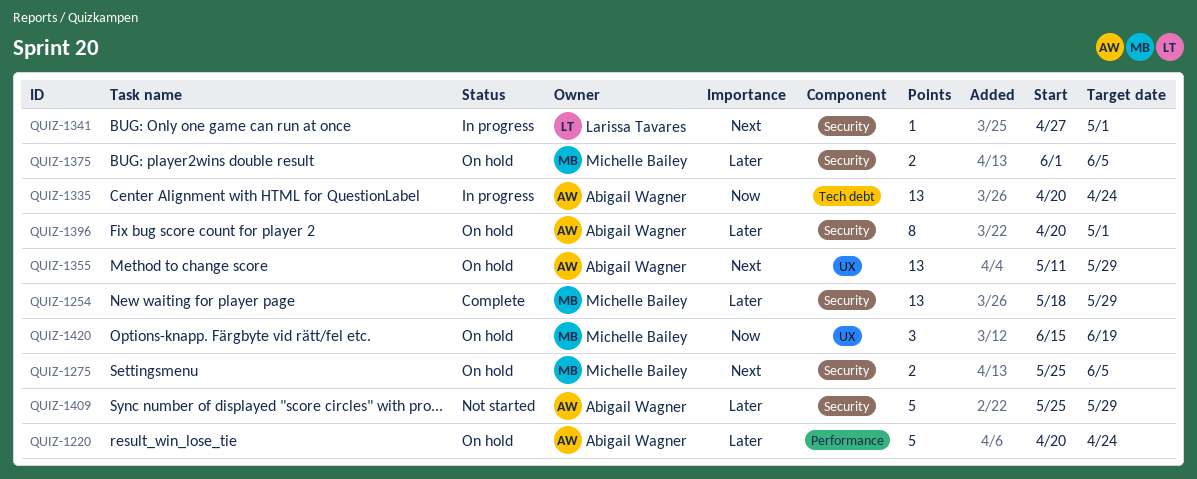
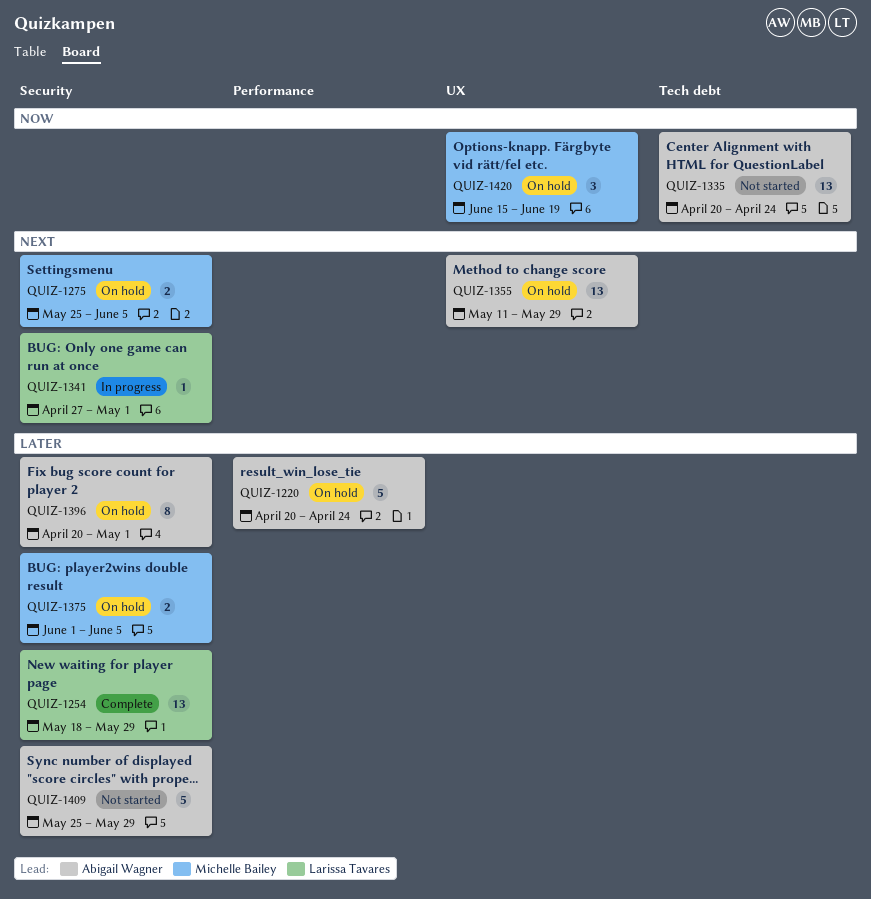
QUIZ-1254, owner: Michelle Bailey -> Larissa Tavares
QUIZ-1335, status: In progress -> Not started

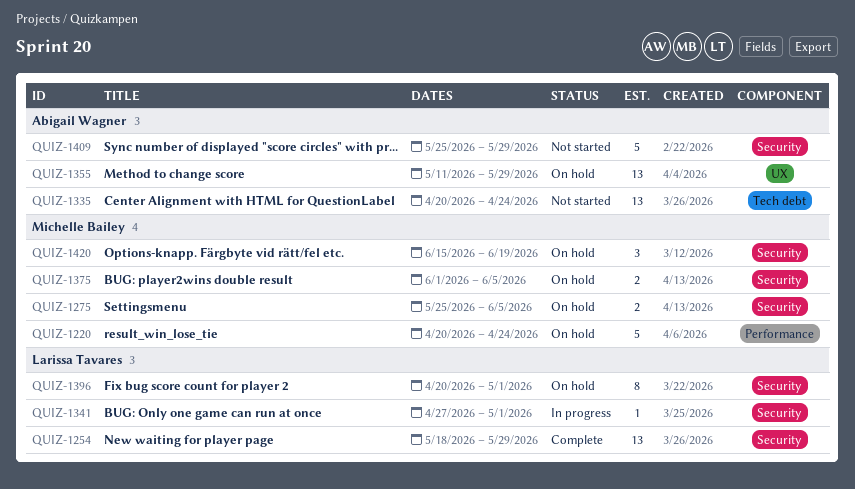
QUIZ-1220, owner: Abigail Wagner -> Michelle Bailey
QUIZ-1396, owner: Abigail Wagner -> Larissa Tavares
QUIZ-1420, label: UX -> Security

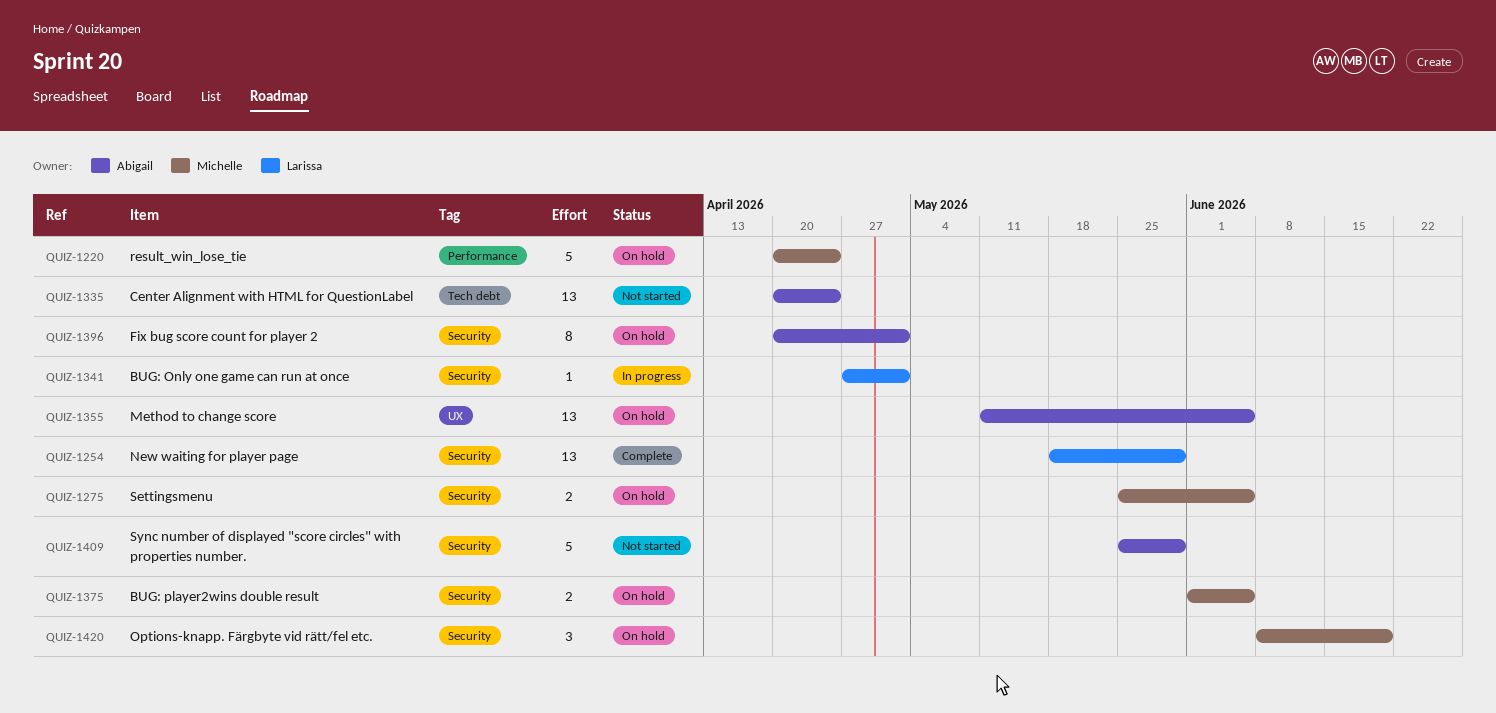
QUIZ-1355, due: May 29 -> Jun 5
QUIZ-1396, owner: Larissa Tavares -> Abigail Wagner
QUIZ-1420, start: Jun 15 -> Jun 8

